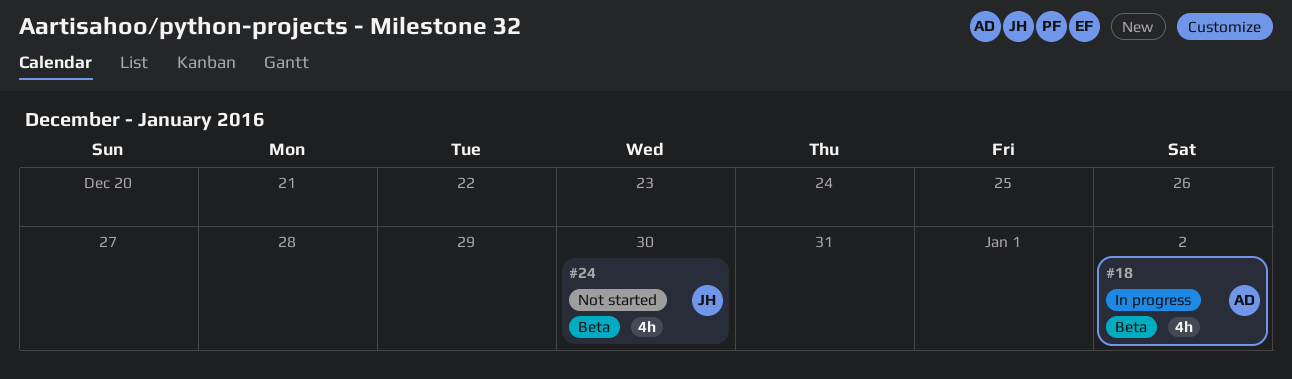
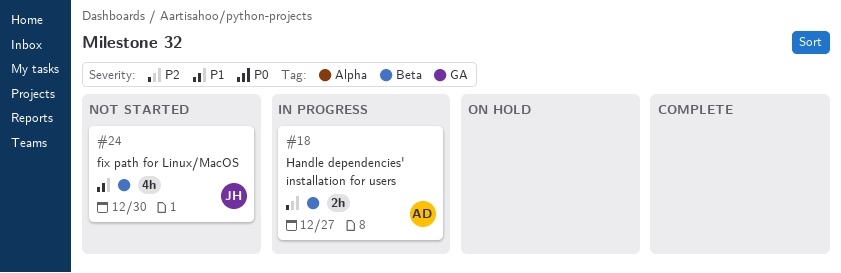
#18, estimate: 4h -> 2h
#18, due: Jan 2 -> Dec 27

